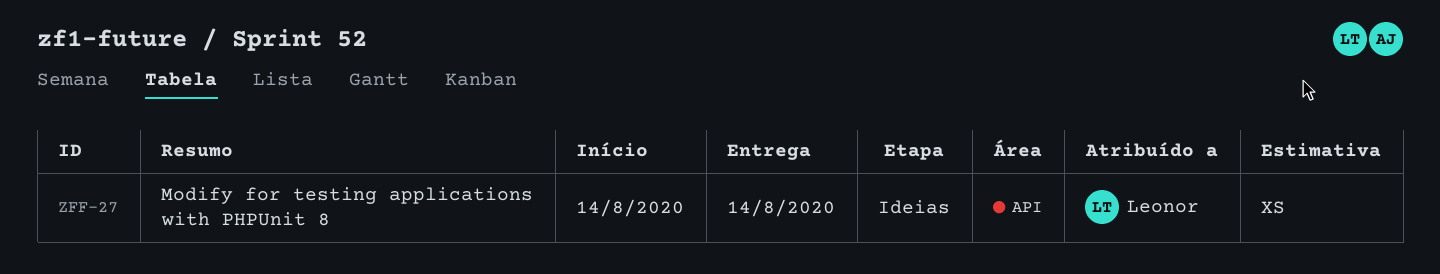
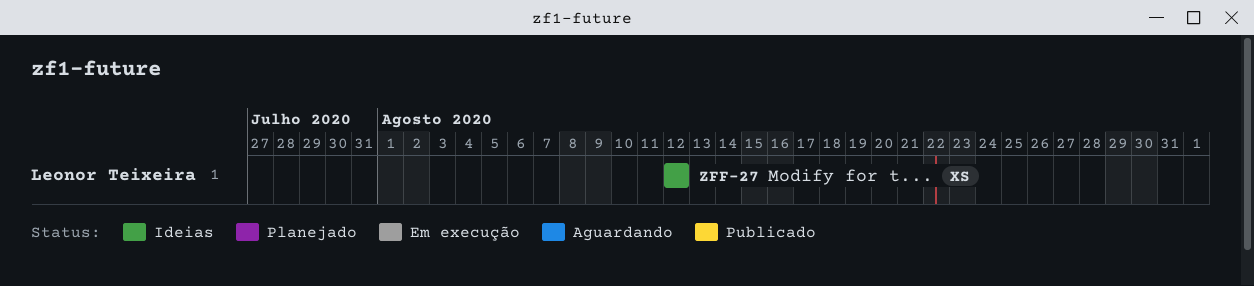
ZFF-27, start: Aug 14 -> Aug 12
ZFF-27, due: Aug 14 -> Aug 12

